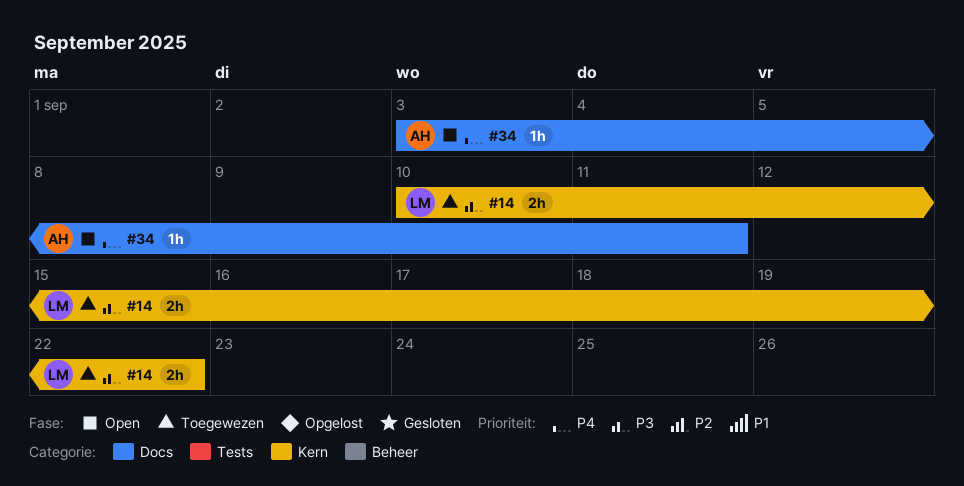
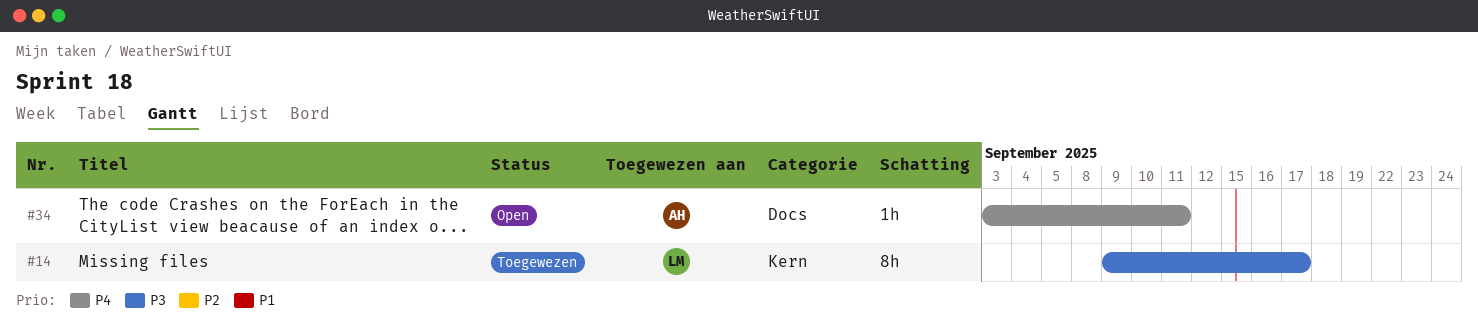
#14, estimate: 2h -> 8h
#14, start: Sep 10 -> Sep 9
#14, due: Sep 22 -> Sep 17

